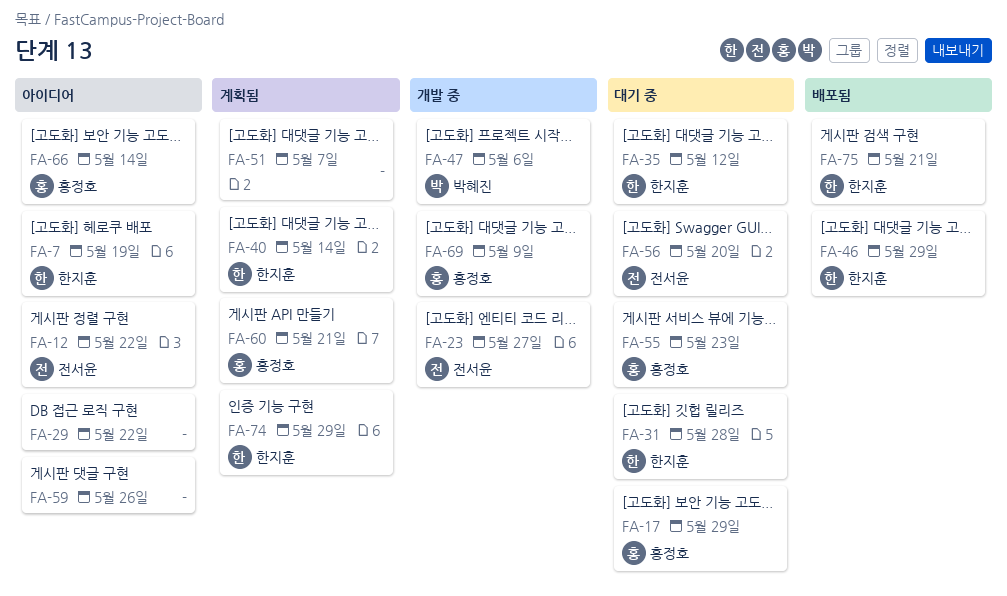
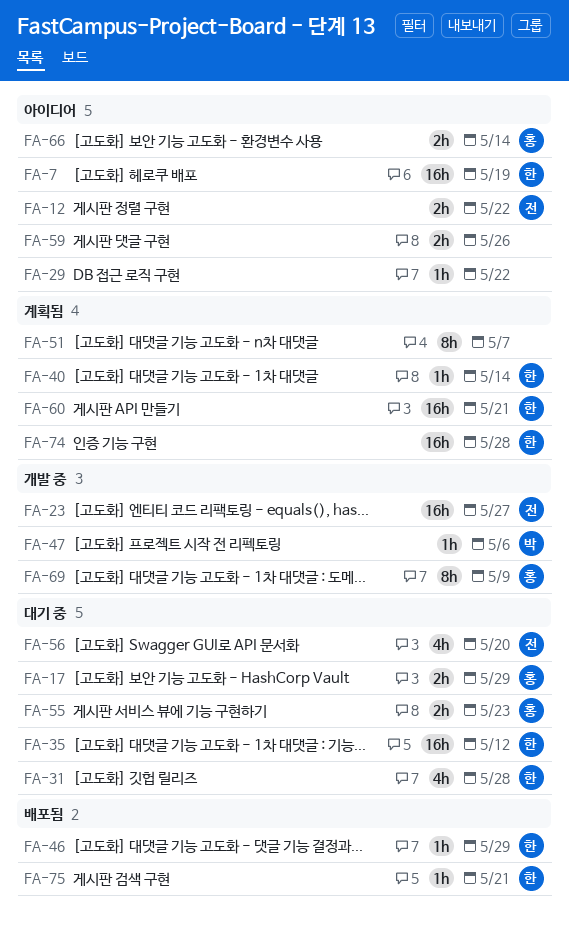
FA-60, owner: 홍정호 -> 한지훈
FA-74, due: May 29 -> May 28

